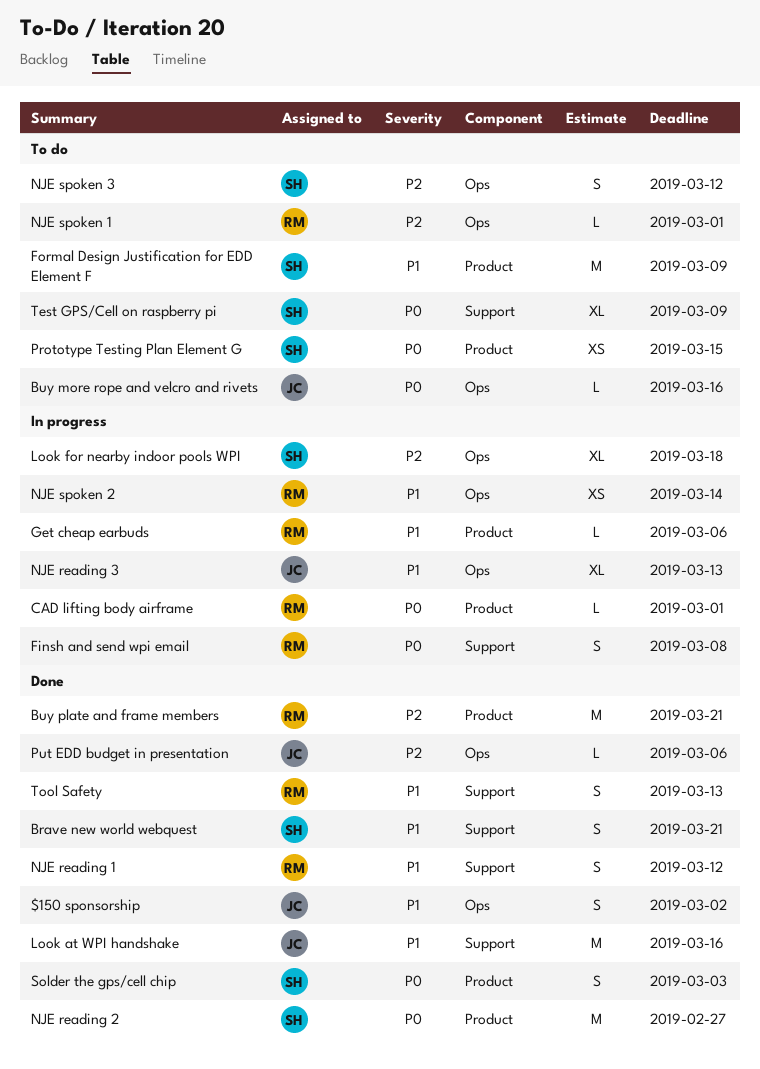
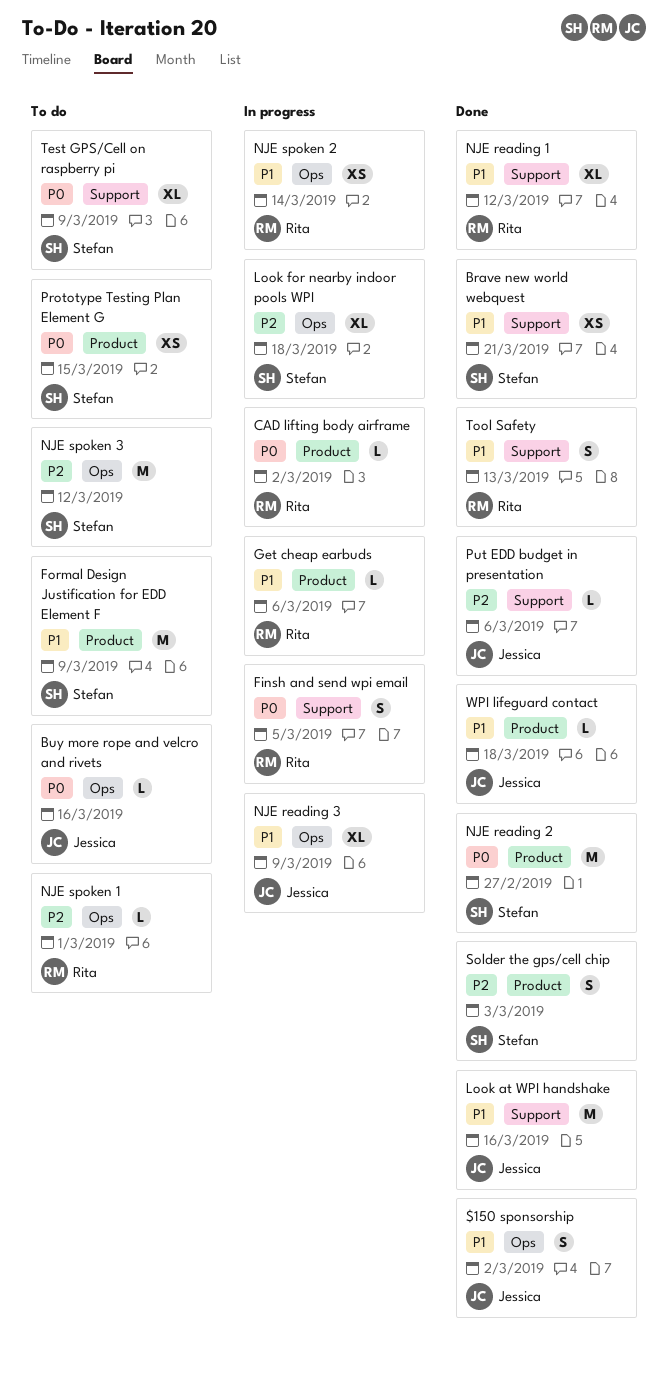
Brave new world webquest, estimate: S -> XS
Buy plate and frame members: present -> none
CAD lifting body airframe, due: Mar 1 -> Mar 2
Finsh and send wpi email, due: Mar 8 -> Mar 5
NJE reading 1, estimate: S -> XL
NJE reading 3, due: Mar 13 -> Mar 9
NJE spoken 3, estimate: S -> M
Put EDD budget in presentation, label: Ops -> Support
Solder the gps/cell chip, priority: P0 -> P2
WPI lifeguard contact: none -> present

